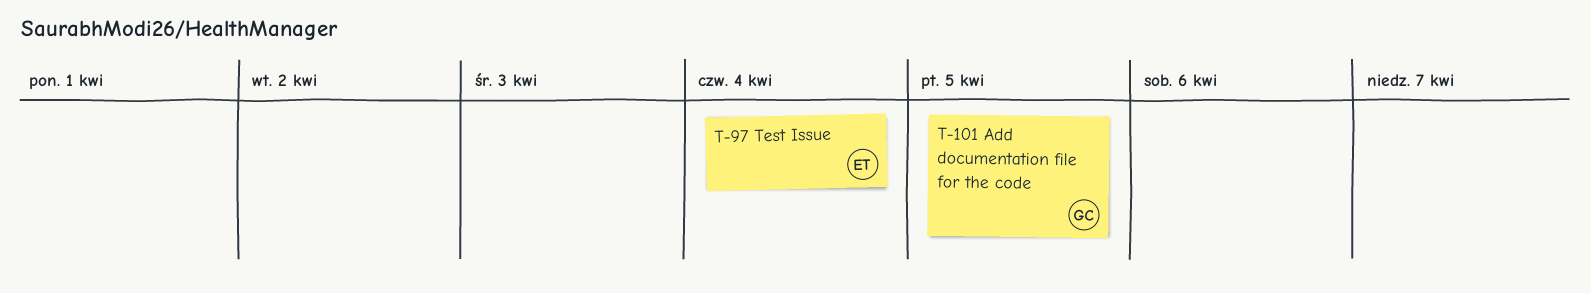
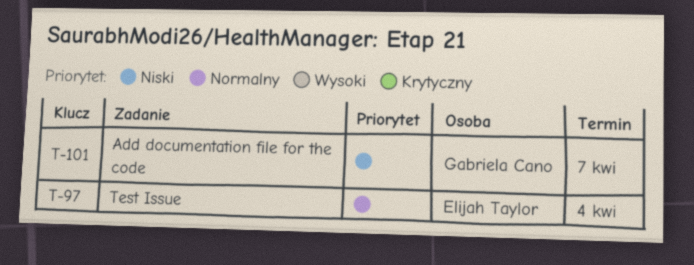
T-101, due: Apr 5 -> Apr 7

